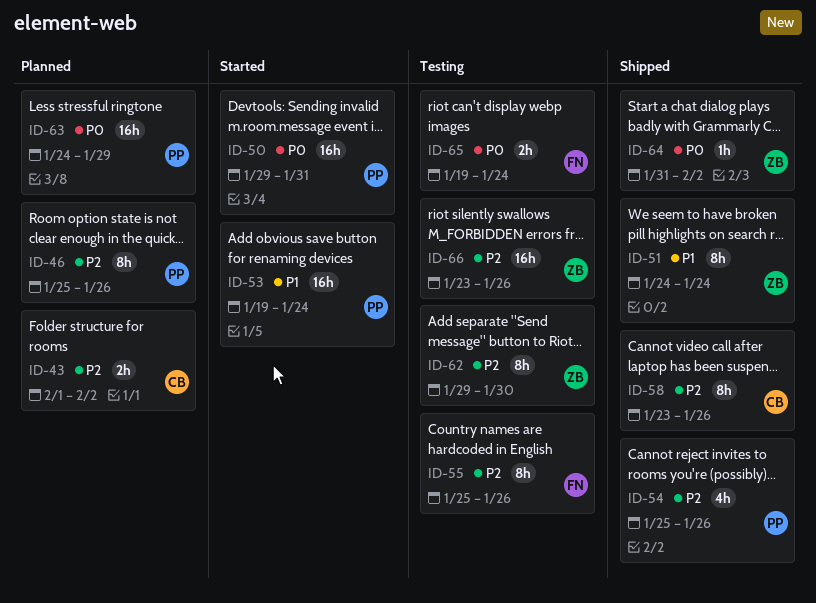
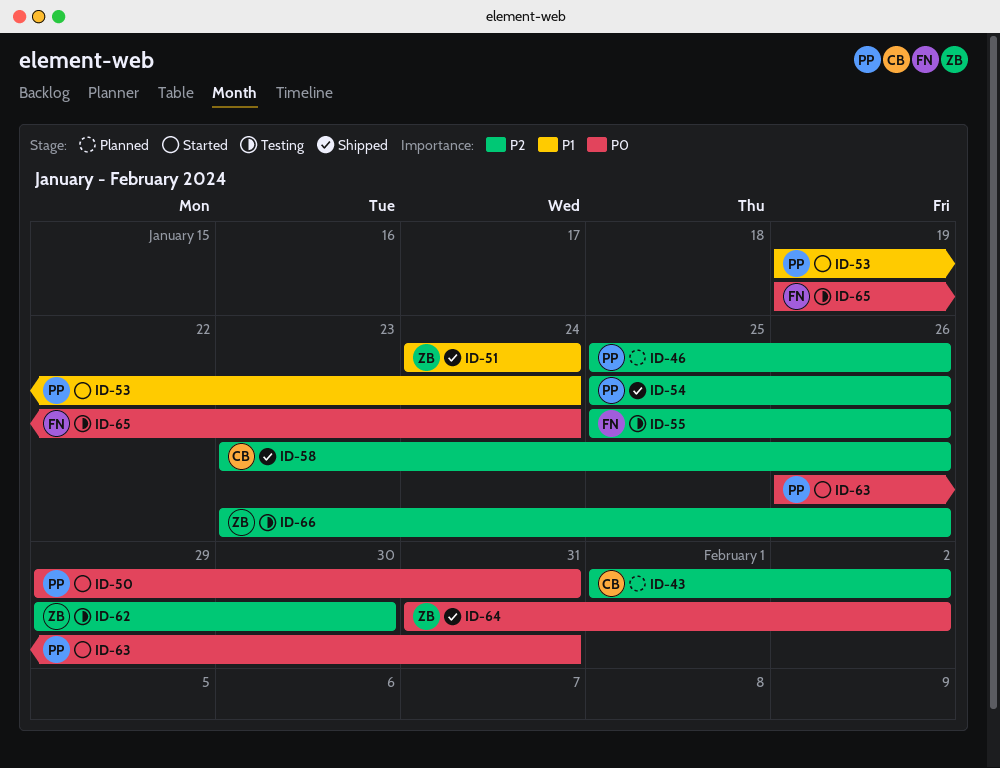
ID-63, status: Planned -> Started
ID-63, start: Jan 24 -> Jan 26
ID-63, due: Jan 29 -> Jan 31

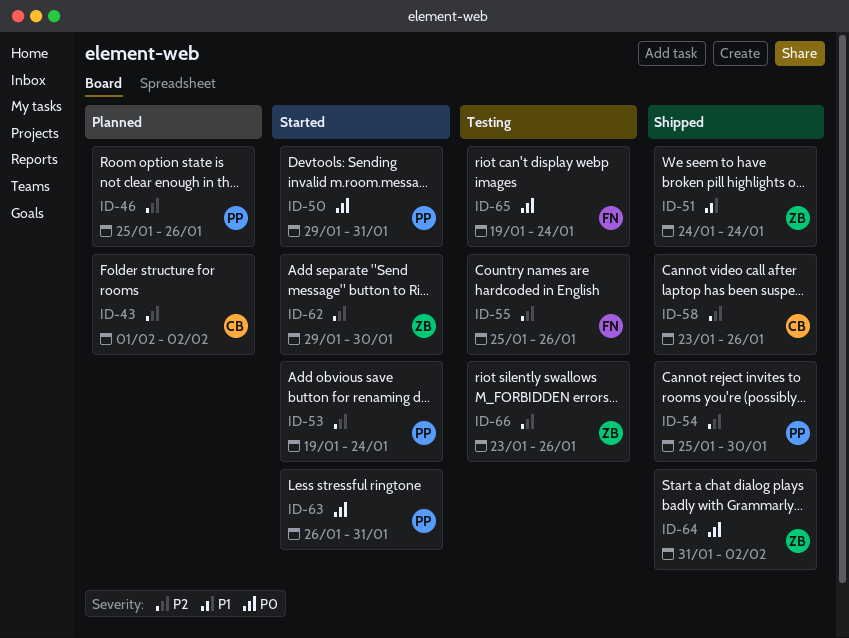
ID-53, priority: P1 -> P2
ID-54, due: Jan 26 -> Jan 30
ID-62, status: Testing -> Started

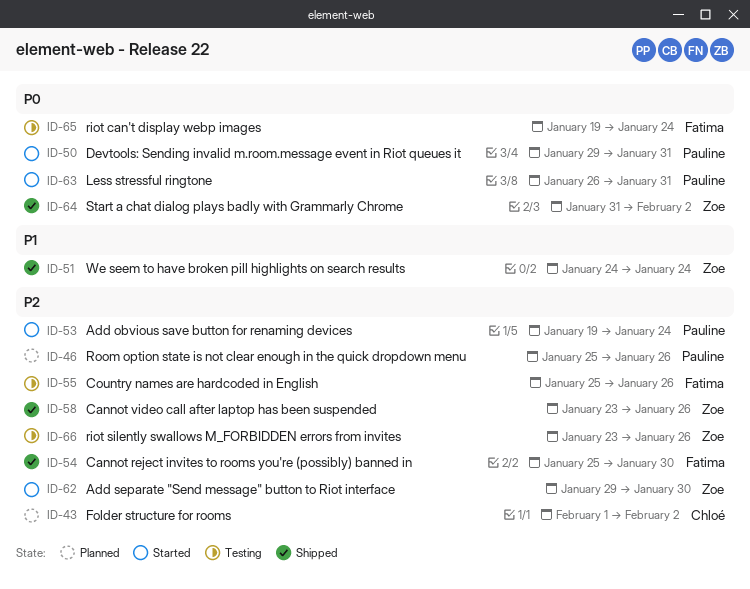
ID-54, owner: Pauline -> Fatima
ID-58, owner: Chloé -> Zoe

